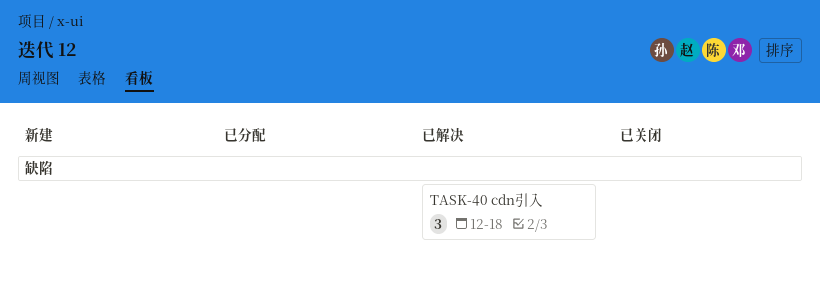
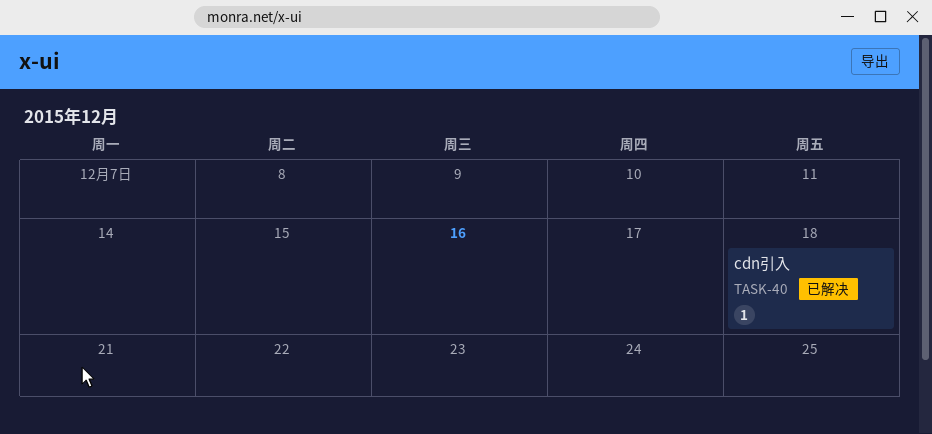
TASK-40, estimate: 3 -> 1

